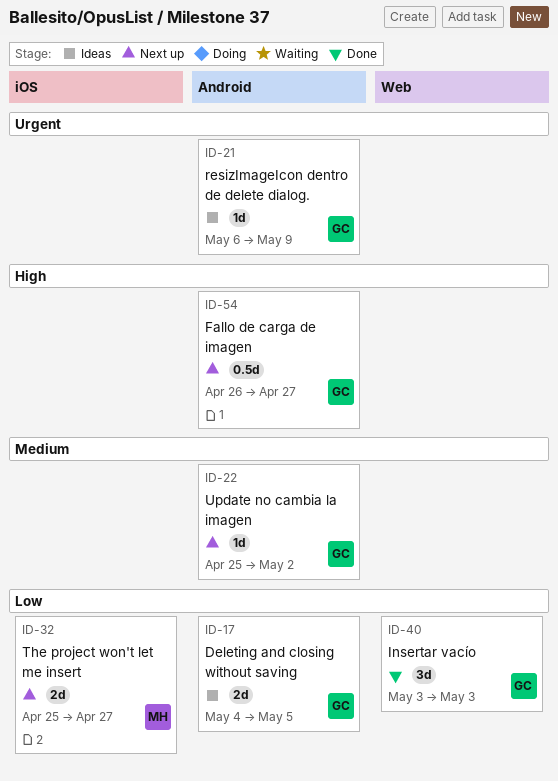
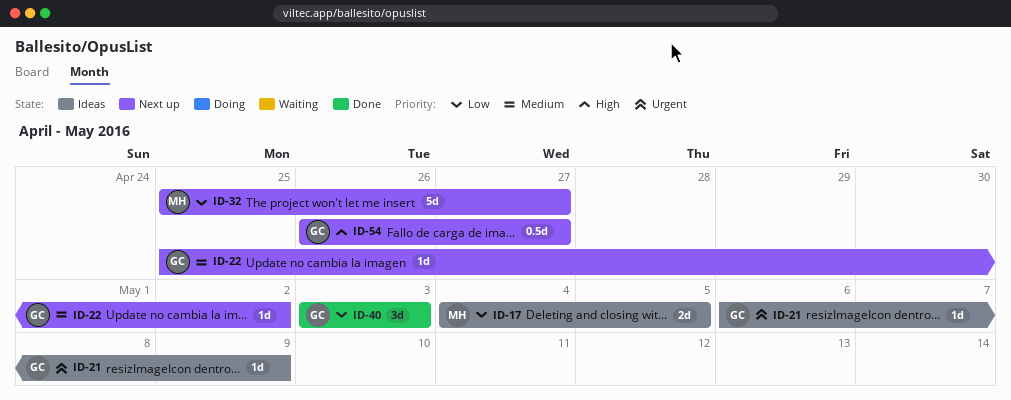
ID-17, owner: GC -> MH
ID-32, estimate: 2d -> 5d

